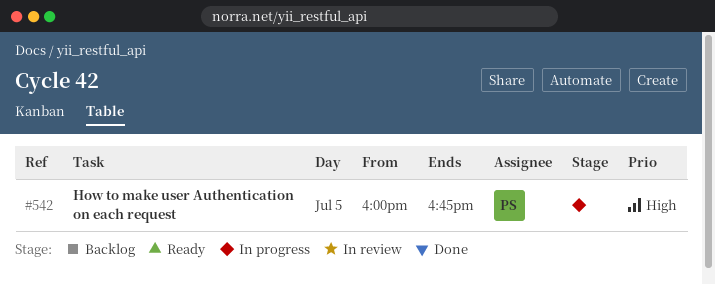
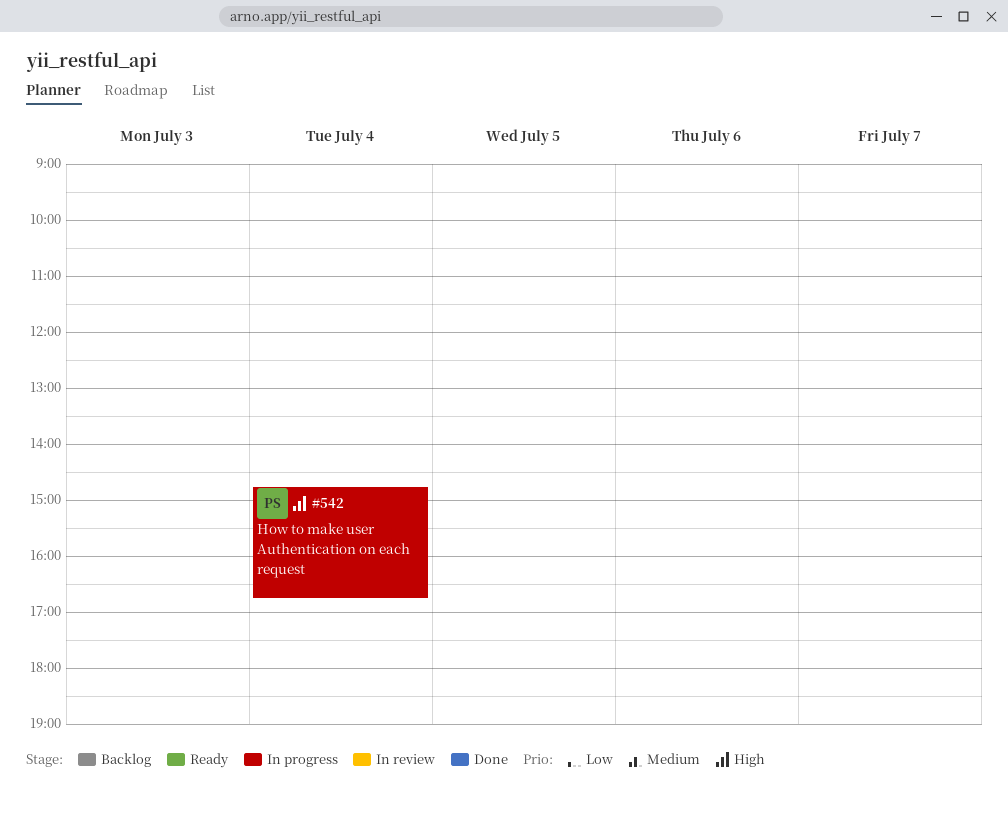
#542, day: Jul 5 -> Jul 4
#542, begins: 16:00 -> 14:45

